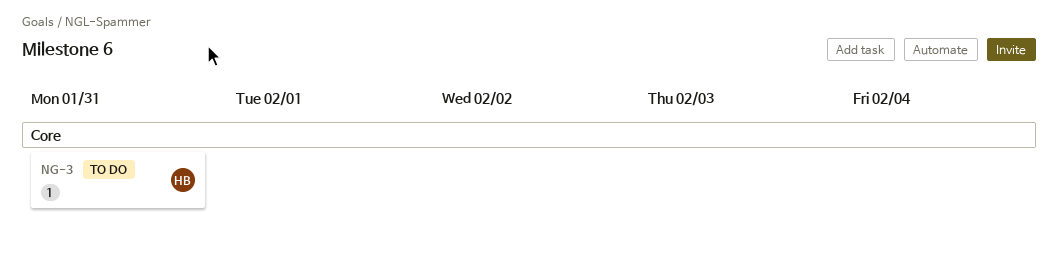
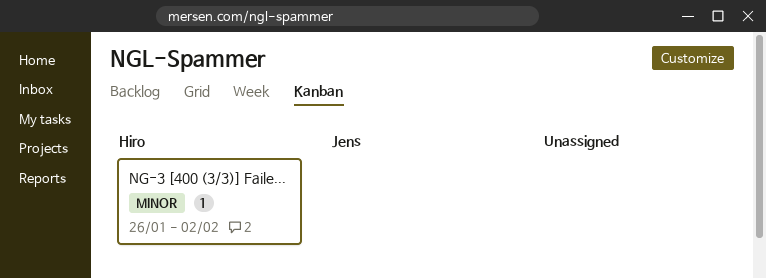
NG-3, due: Jan 31 -> Feb 2

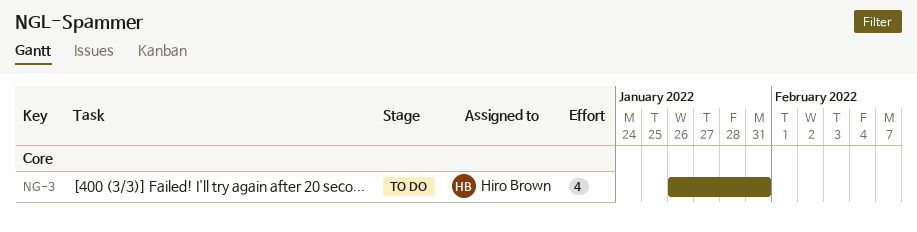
NG-3, estimate: 1 -> 4
NG-3, due: Feb 2 -> Jan 31

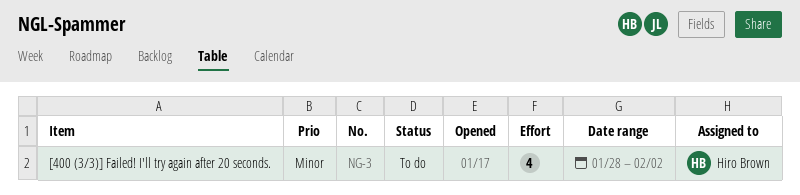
NG-3, start: Jan 26 -> Jan 28
NG-3, due: Jan 31 -> Feb 2

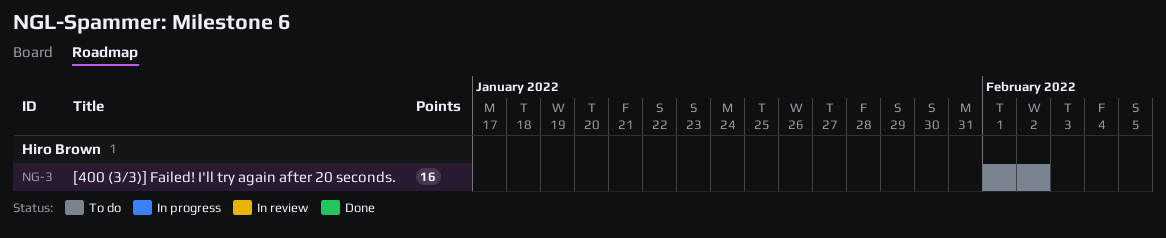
NG-3, estimate: 4 -> 16
NG-3, start: Jan 28 -> Feb 1

